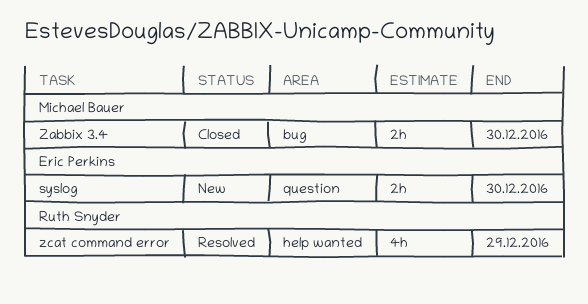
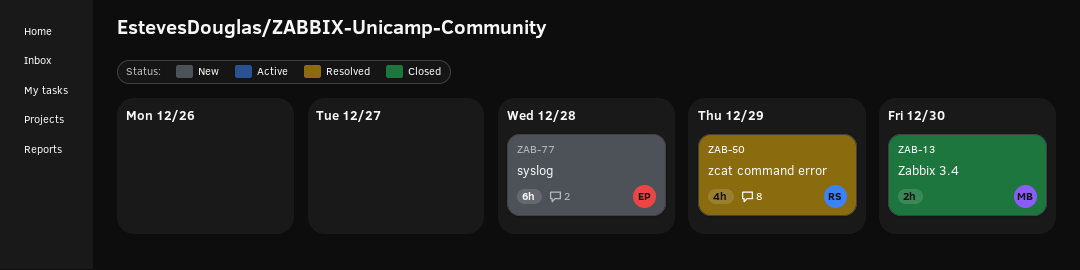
syslog, estimate: 2h -> 6h
syslog, due: Dec 30 -> Dec 28

